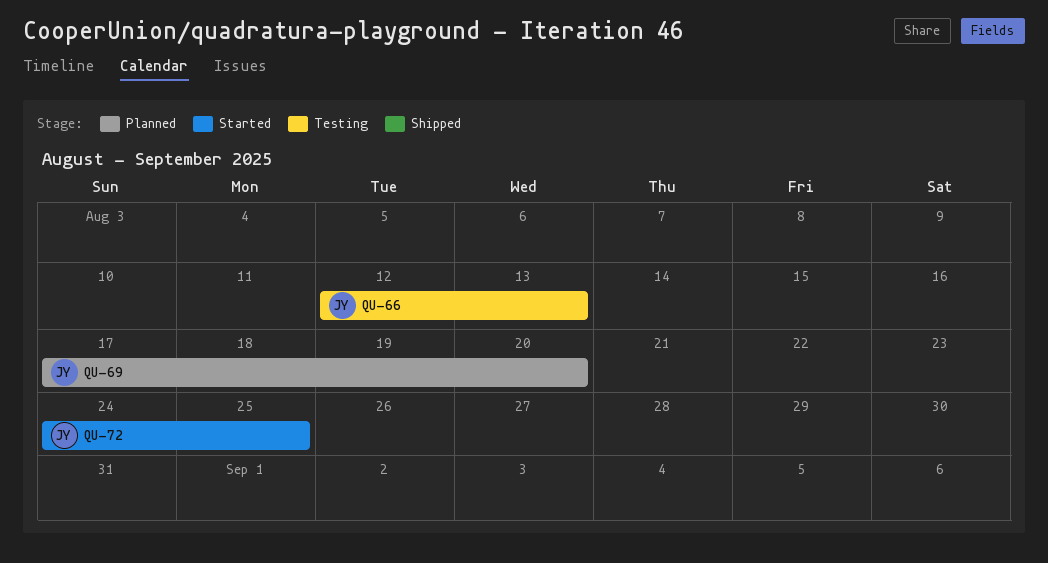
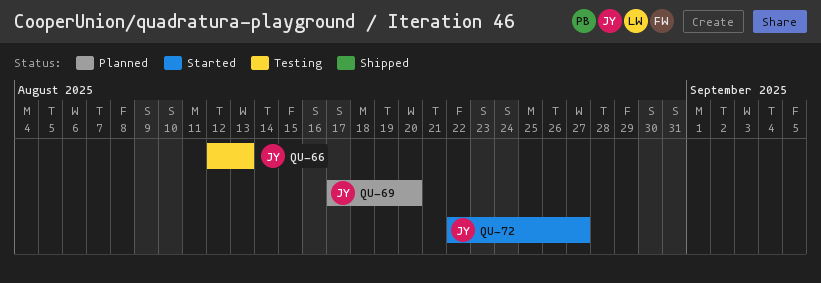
QU-72, start: Aug 24 -> Aug 22
QU-72, due: Aug 25 -> Aug 27

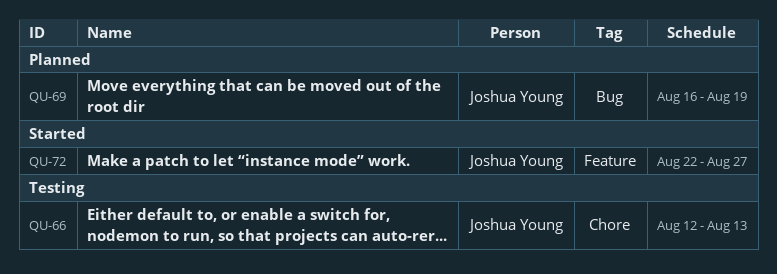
QU-69, start: Aug 17 -> Aug 16
QU-69, due: Aug 20 -> Aug 19

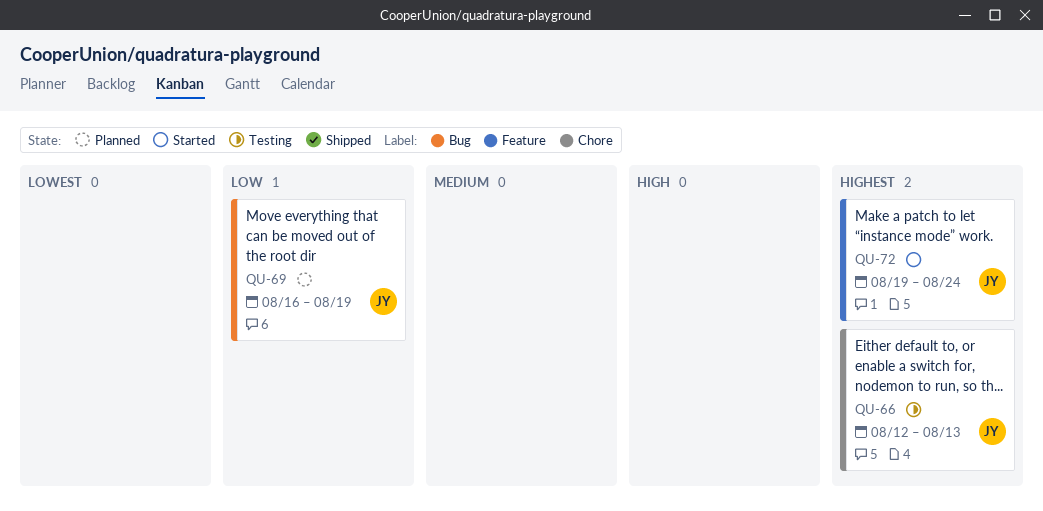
QU-72, start: Aug 22 -> Aug 19
QU-72, due: Aug 27 -> Aug 24

